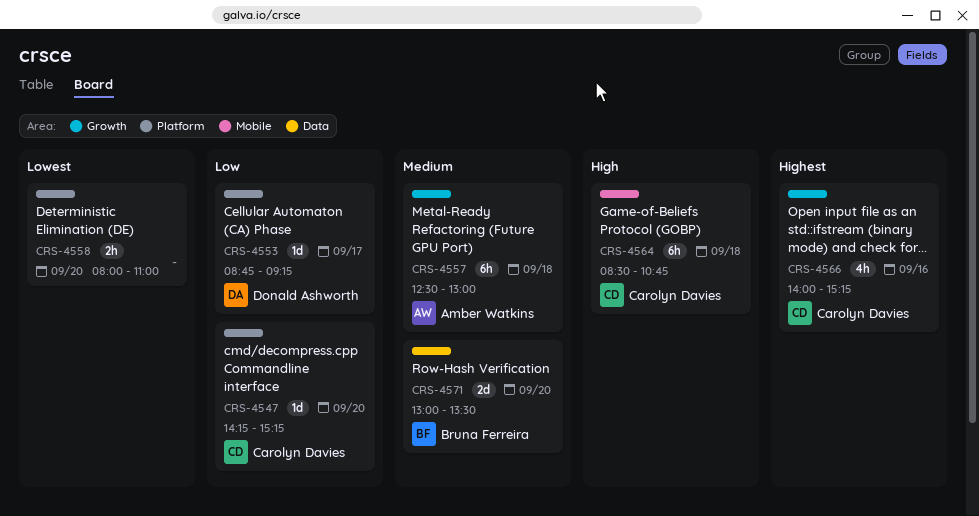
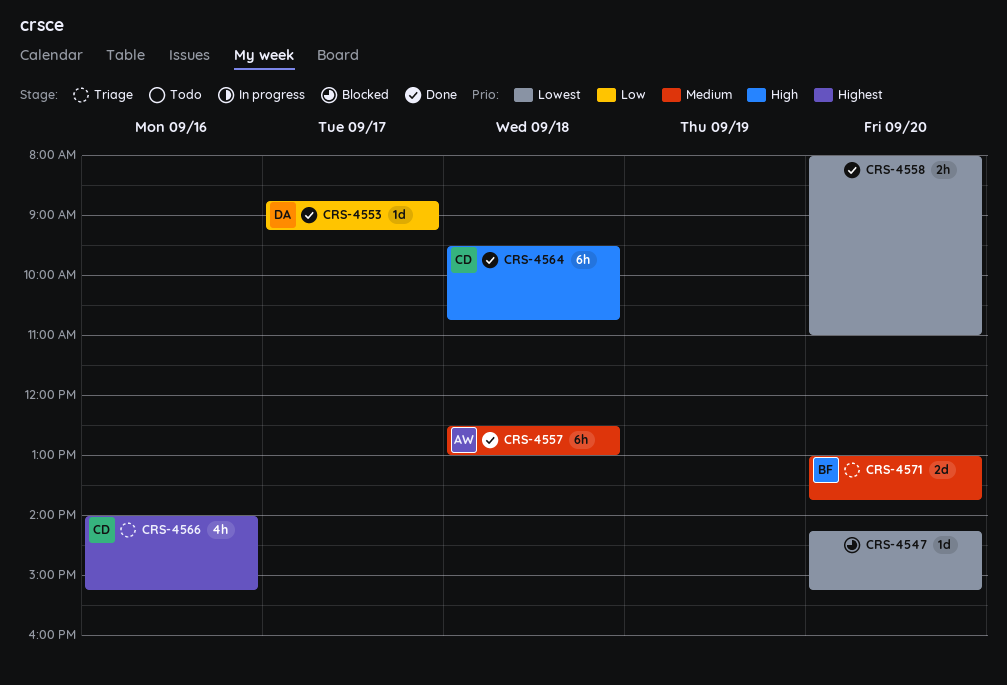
CRS-4547, owner: Carolyn Davies -> none
CRS-4547, priority: Low -> Lowest
CRS-4564, begins: 08:30 -> 09:30
CRS-4571, ends: 13:30 -> 13:45

